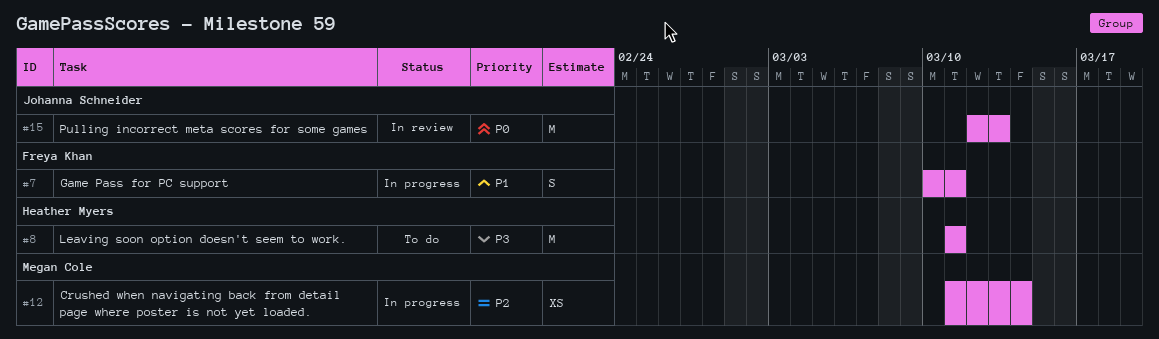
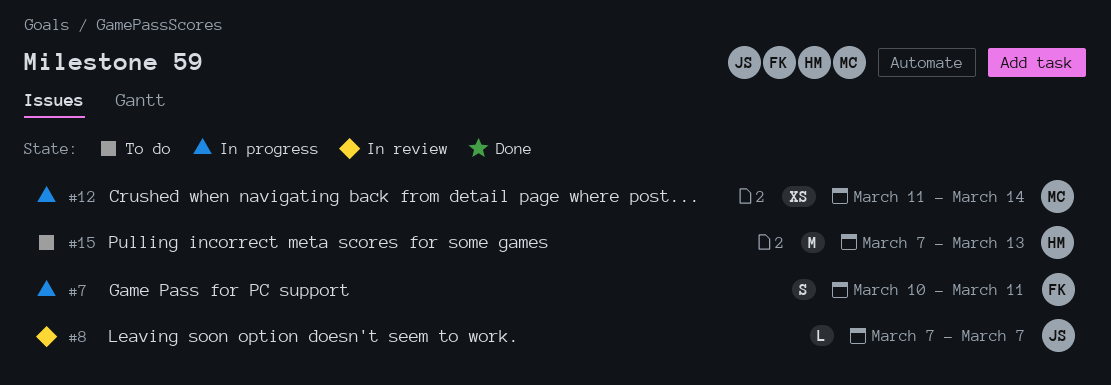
#8, status: To do -> In review
#8, owner: Heather Myers -> Johanna Schneider
#8, estimate: M -> L
#8, start: Mar 11 -> Mar 7
#8, due: Mar 11 -> Mar 7
#15, status: In review -> To do
#15, owner: Johanna Schneider -> Heather Myers
#15, start: Mar 12 -> Mar 7

